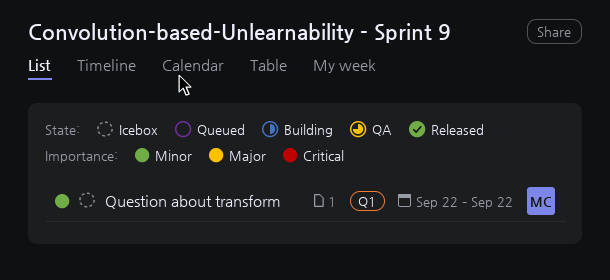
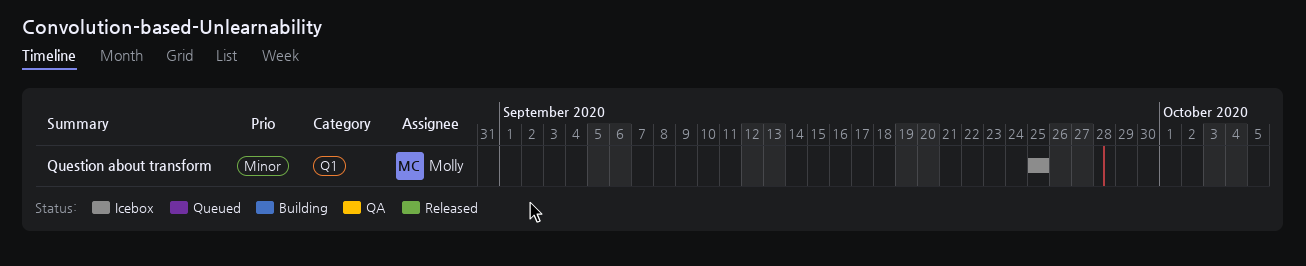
Question about transform, start: Sep 22 -> Sep 25
Question about transform, due: Sep 22 -> Sep 25

